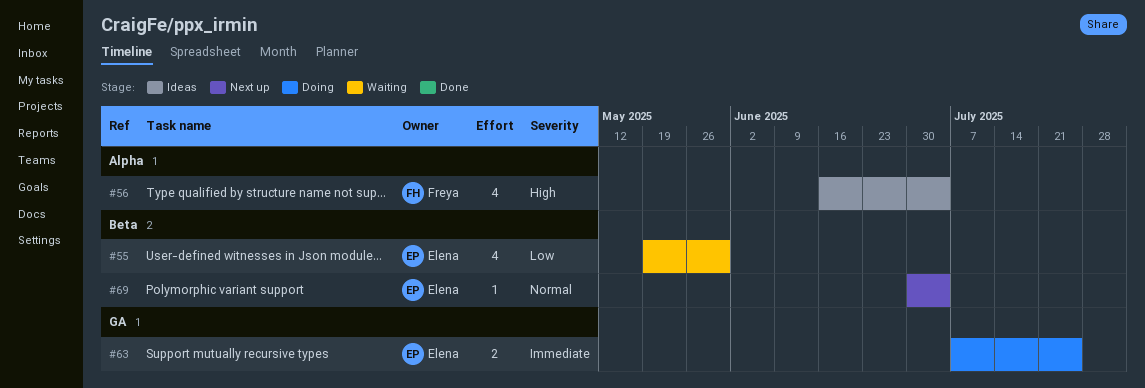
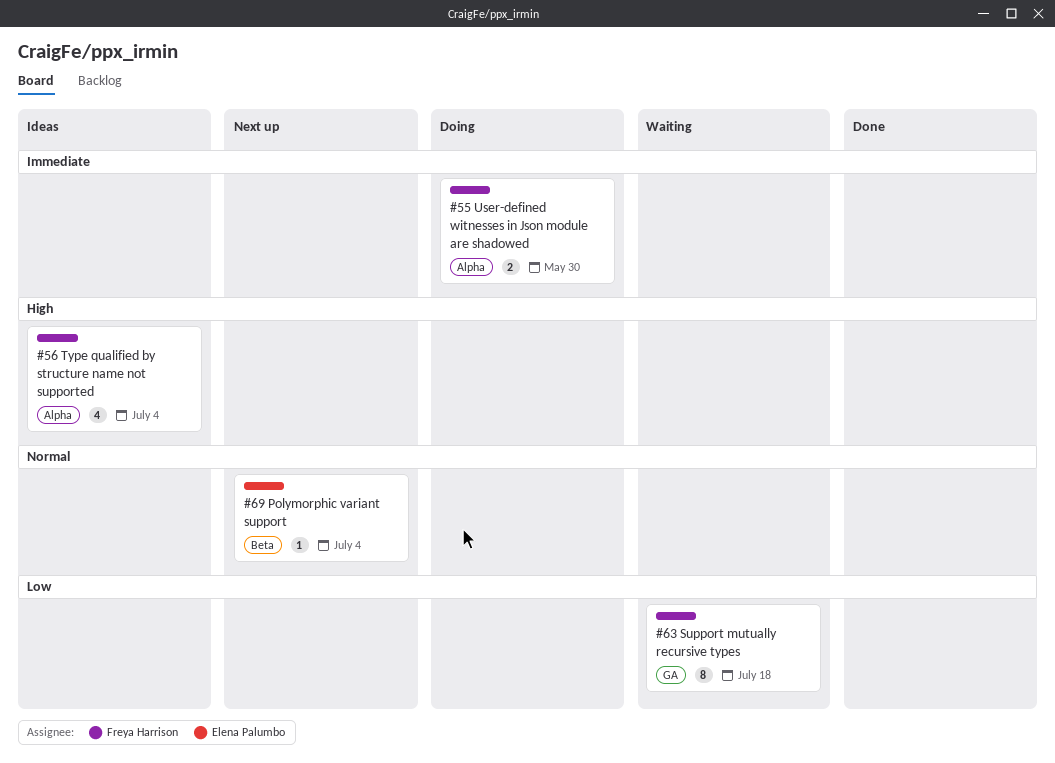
#55, status: Waiting -> Doing
#55, owner: Elena Palumbo -> Freya Harrison
#55, priority: Low -> Immediate
#55, label: Beta -> Alpha
#55, estimate: 4 -> 2
#63, status: Doing -> Waiting
#63, owner: Elena Palumbo -> Freya Harrison
#63, priority: Immediate -> Low
#63, estimate: 2 -> 8
#63, due: Jul 25 -> Jul 18

